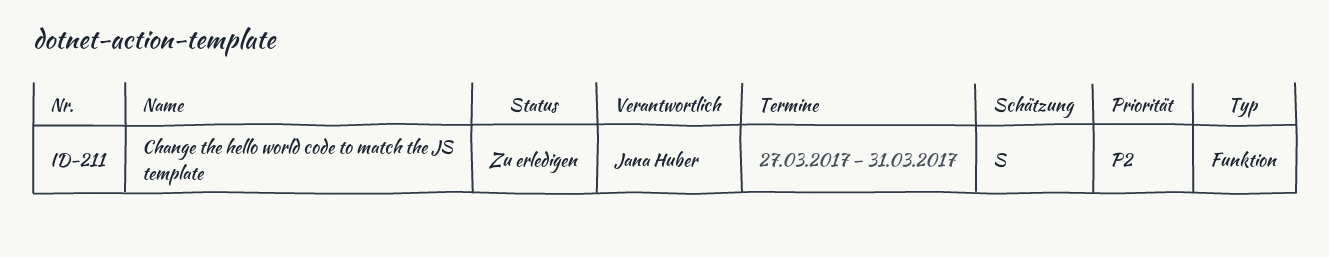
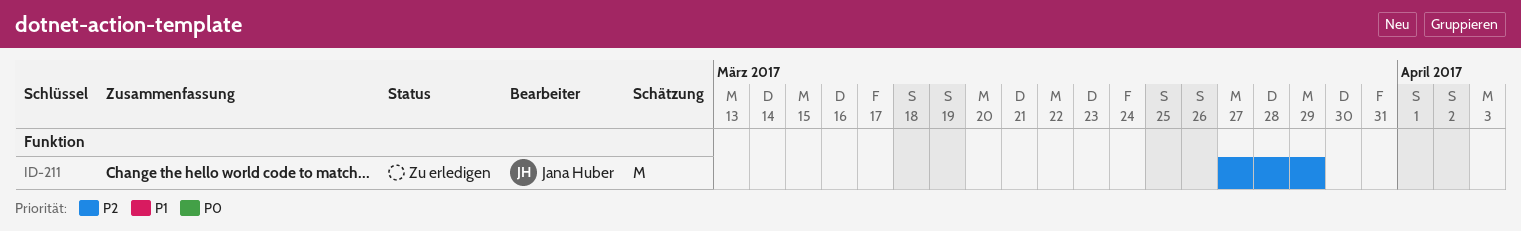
ID-211, estimate: S -> M
ID-211, due: Mar 31 -> Mar 29

